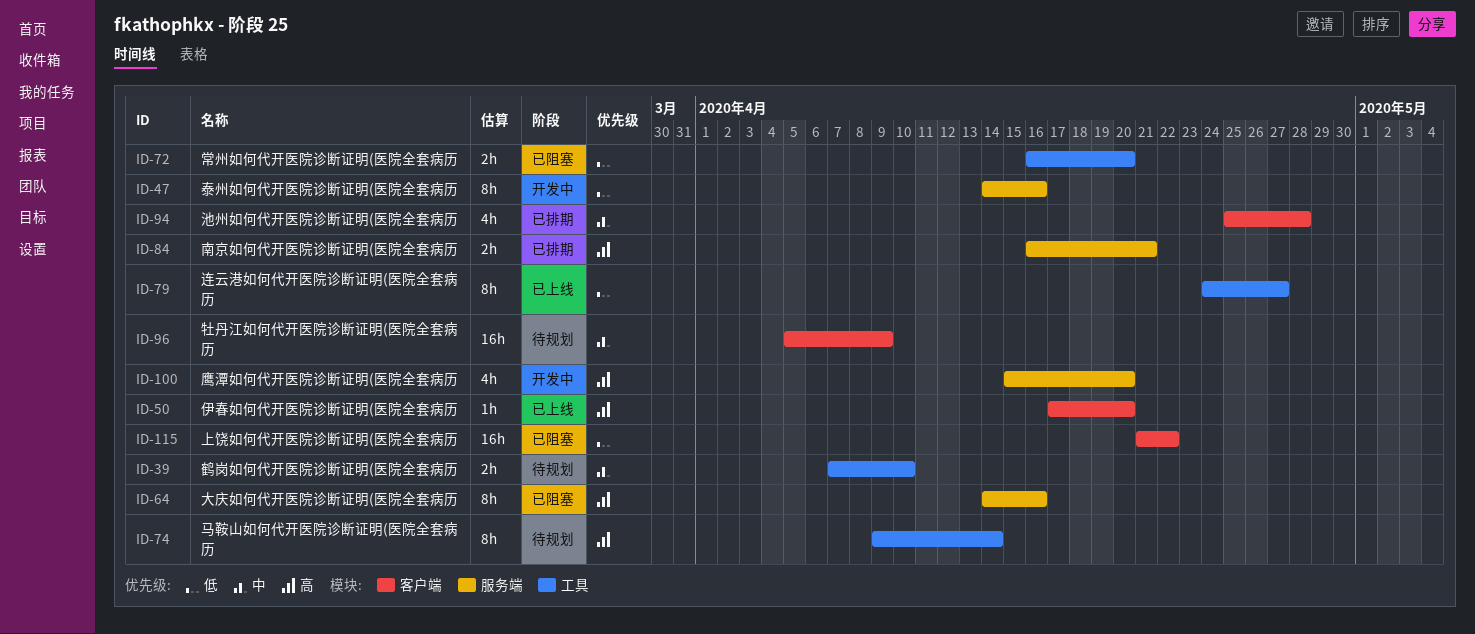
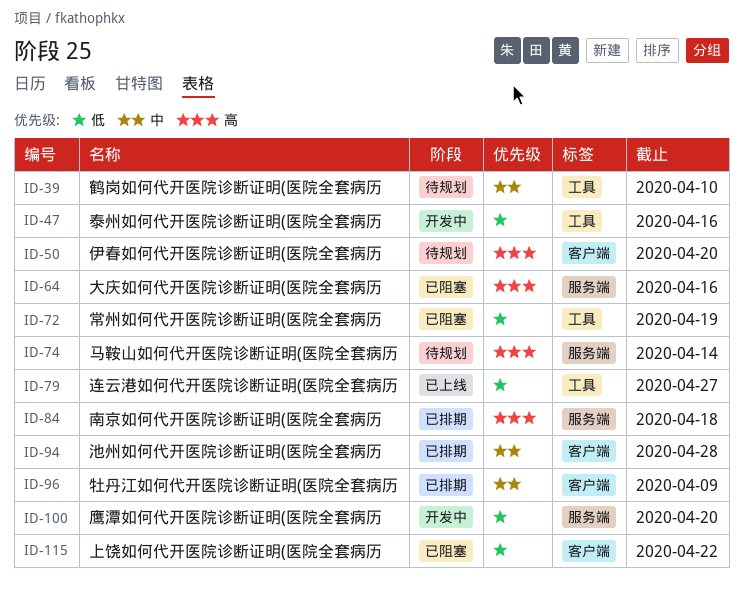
ID-47, label: 服务端 -> 工具
ID-50, status: 已上线 -> 待规划
ID-72, due: Apr 20 -> Apr 19
ID-74, label: 工具 -> 服务端
ID-84, due: Apr 21 -> Apr 18
ID-96, status: 待规划 -> 已排期
ID-100, priority: 高 -> 低

